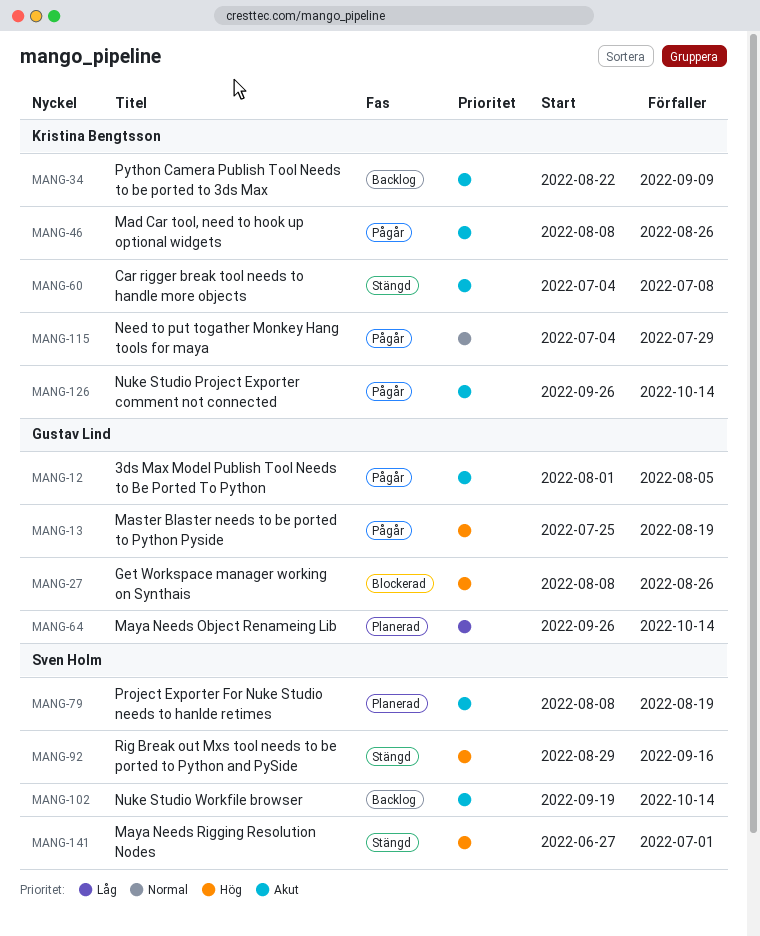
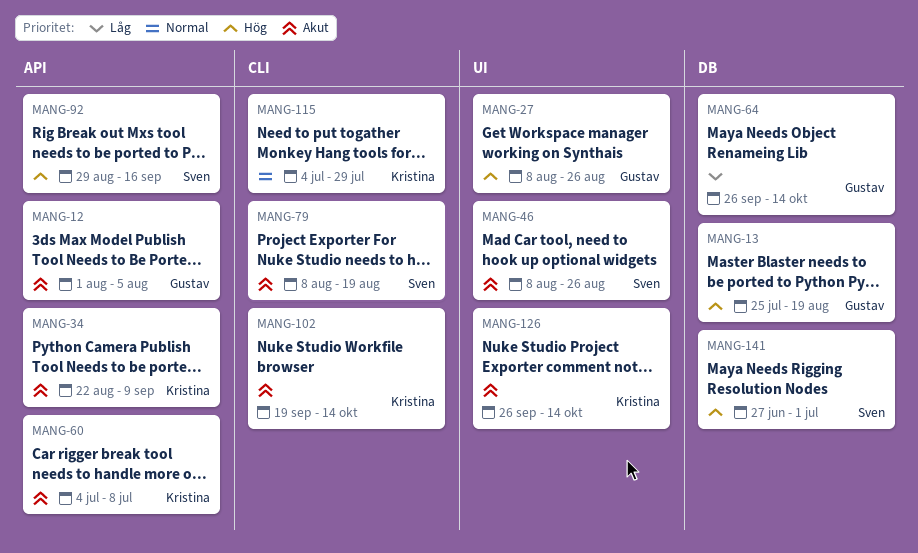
MANG-46, owner: Kristina Bengtsson -> Sven Holm
MANG-102, owner: Sven Holm -> Kristina Bengtsson

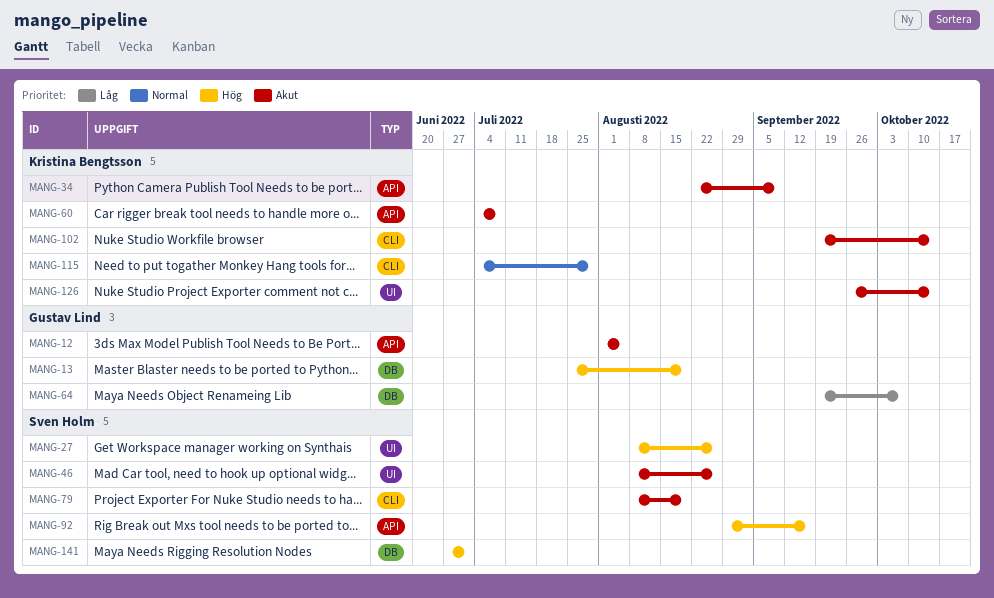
MANG-27, owner: Gustav Lind -> Sven Holm
MANG-64, start: Sep 26 -> Sep 19
MANG-64, due: Oct 14 -> Oct 7

